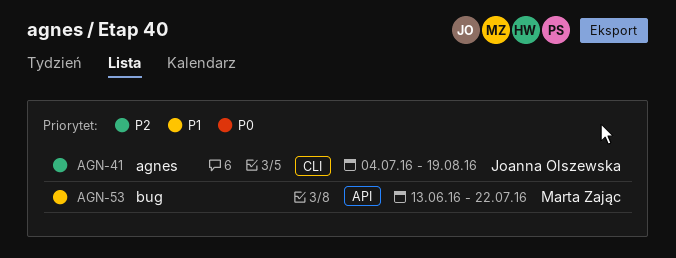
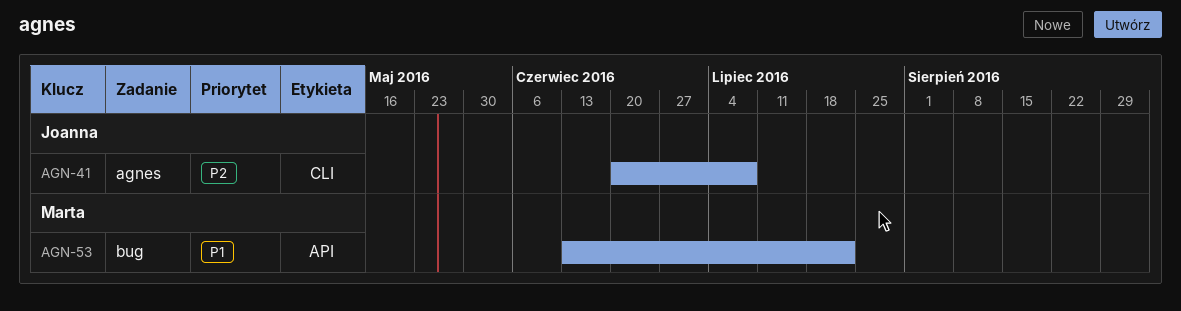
AGN-41, start: Jul 4 -> Jun 20
AGN-41, due: Aug 19 -> Jul 8

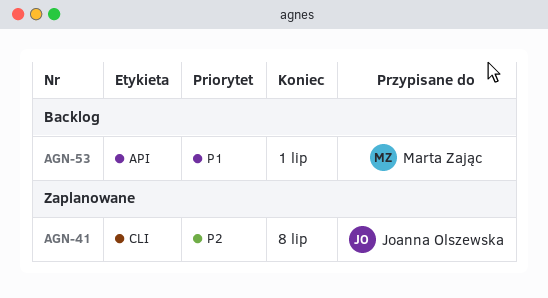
AGN-53, due: Jul 22 -> Jul 1

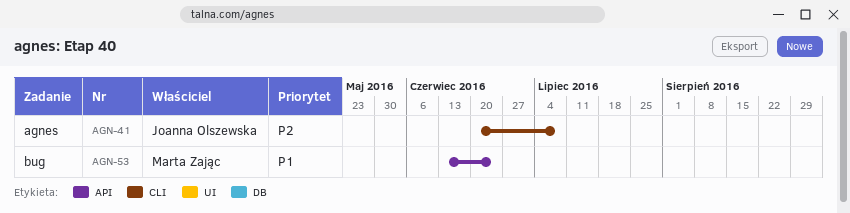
AGN-53, due: Jul 1 -> Jun 24

